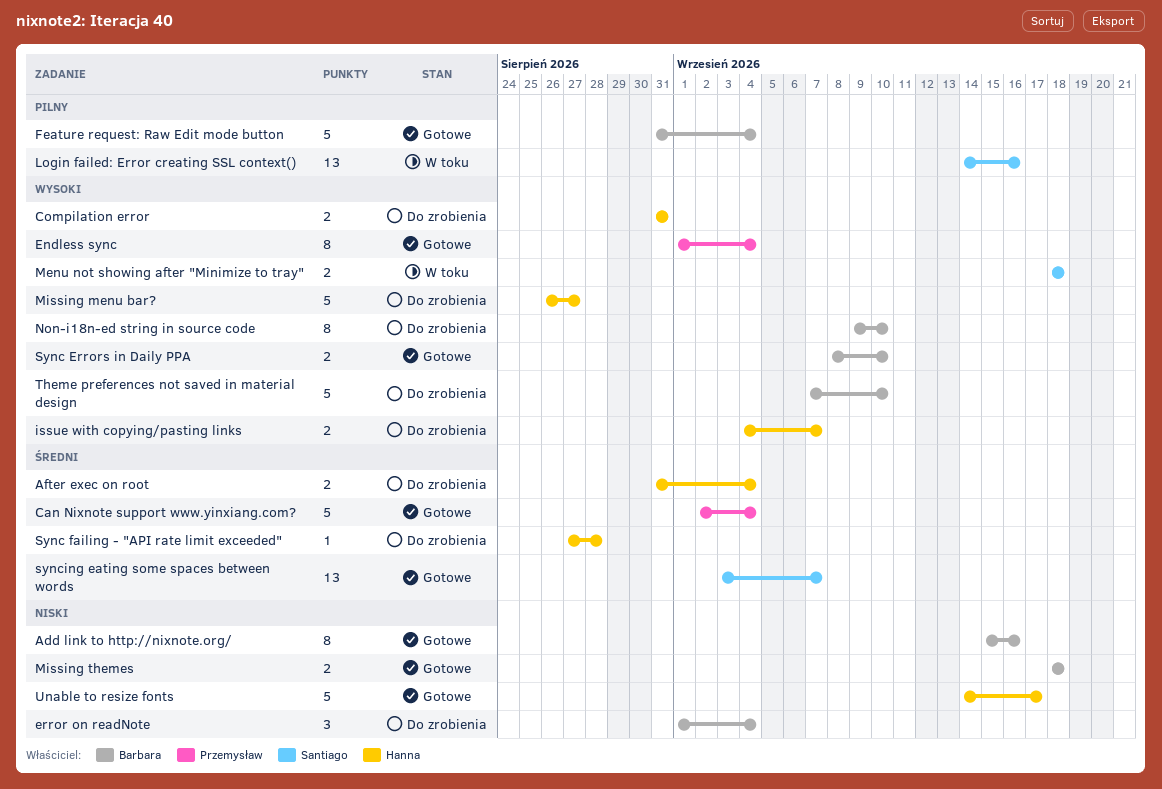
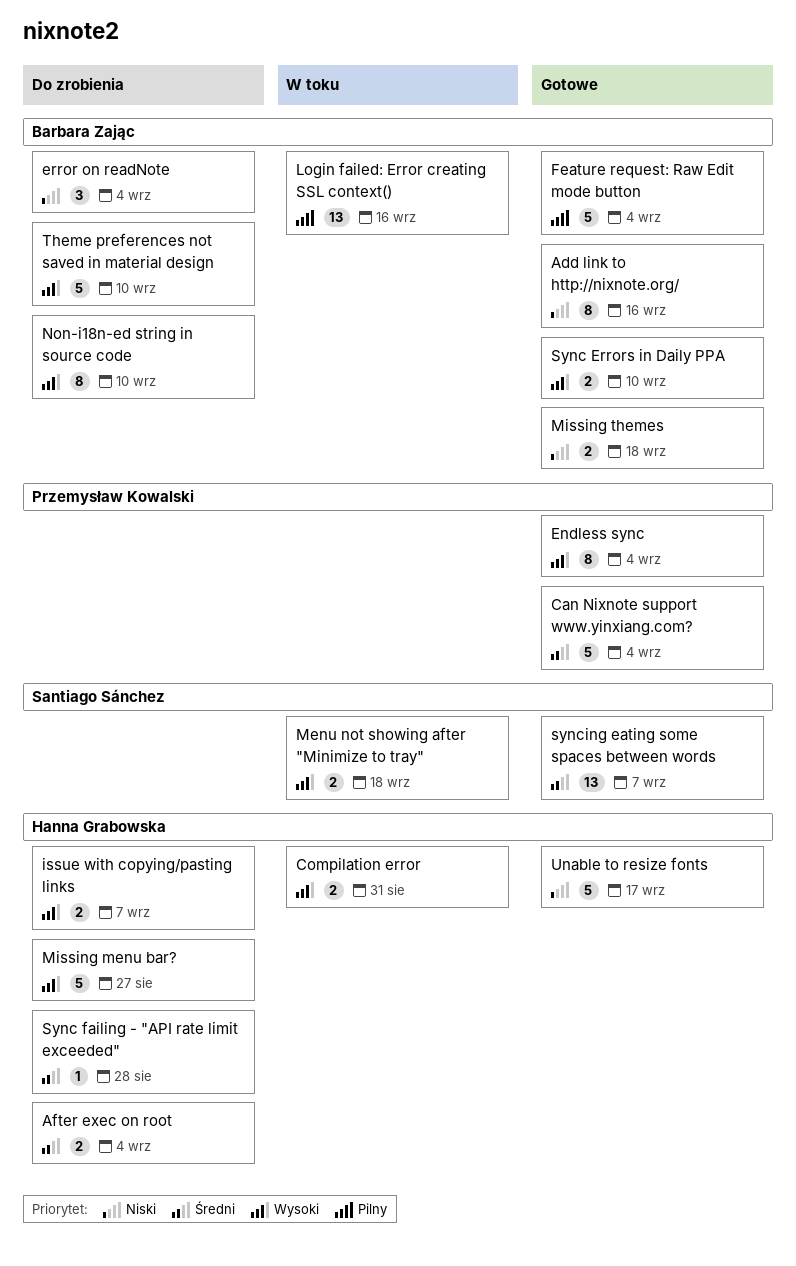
Compilation error, status: Do zrobienia -> W toku
Login failed: Error creating SSL context(), owner: Santiago Sánchez -> Barbara Zając

